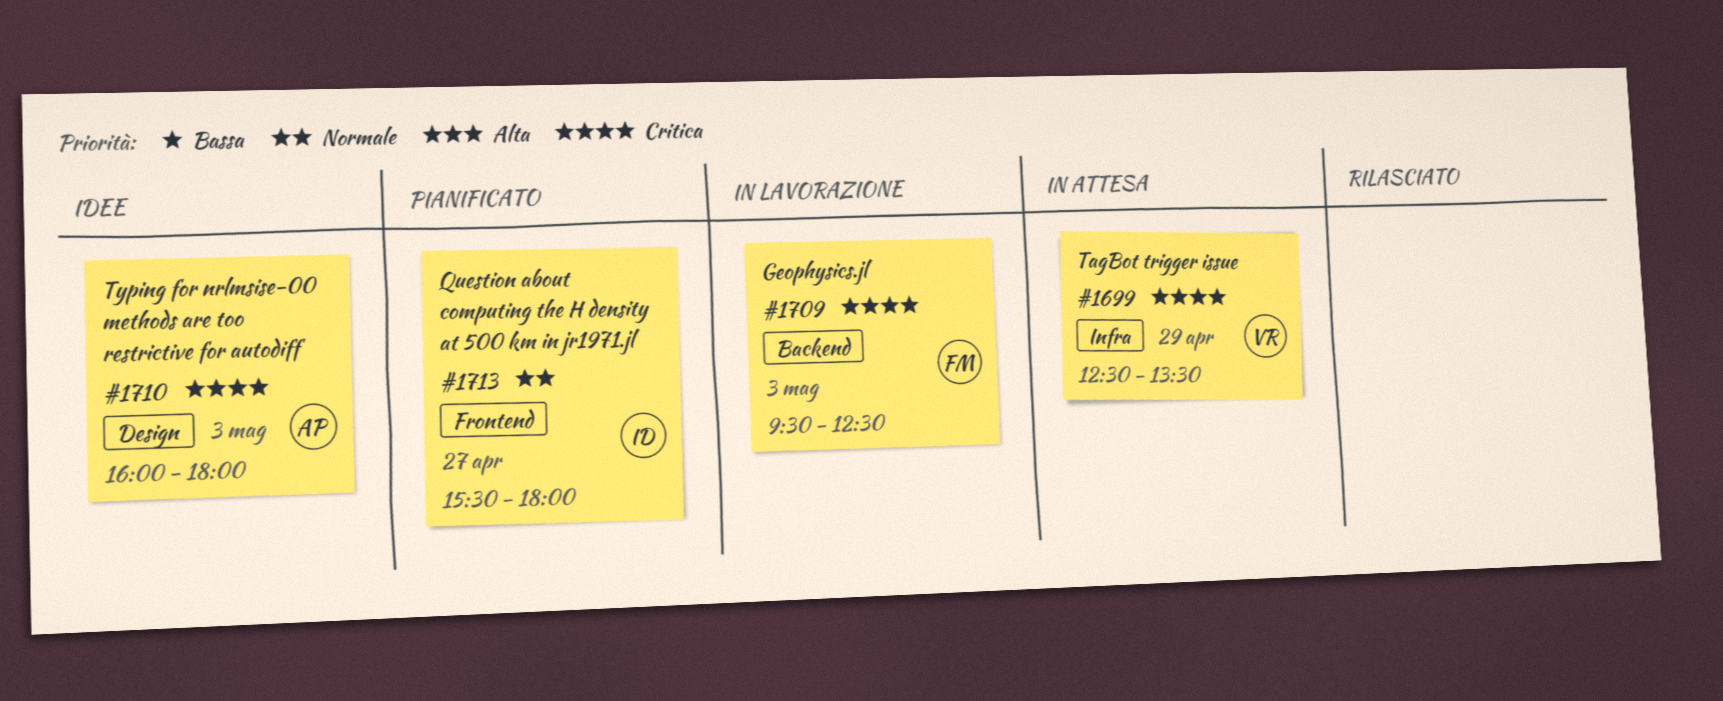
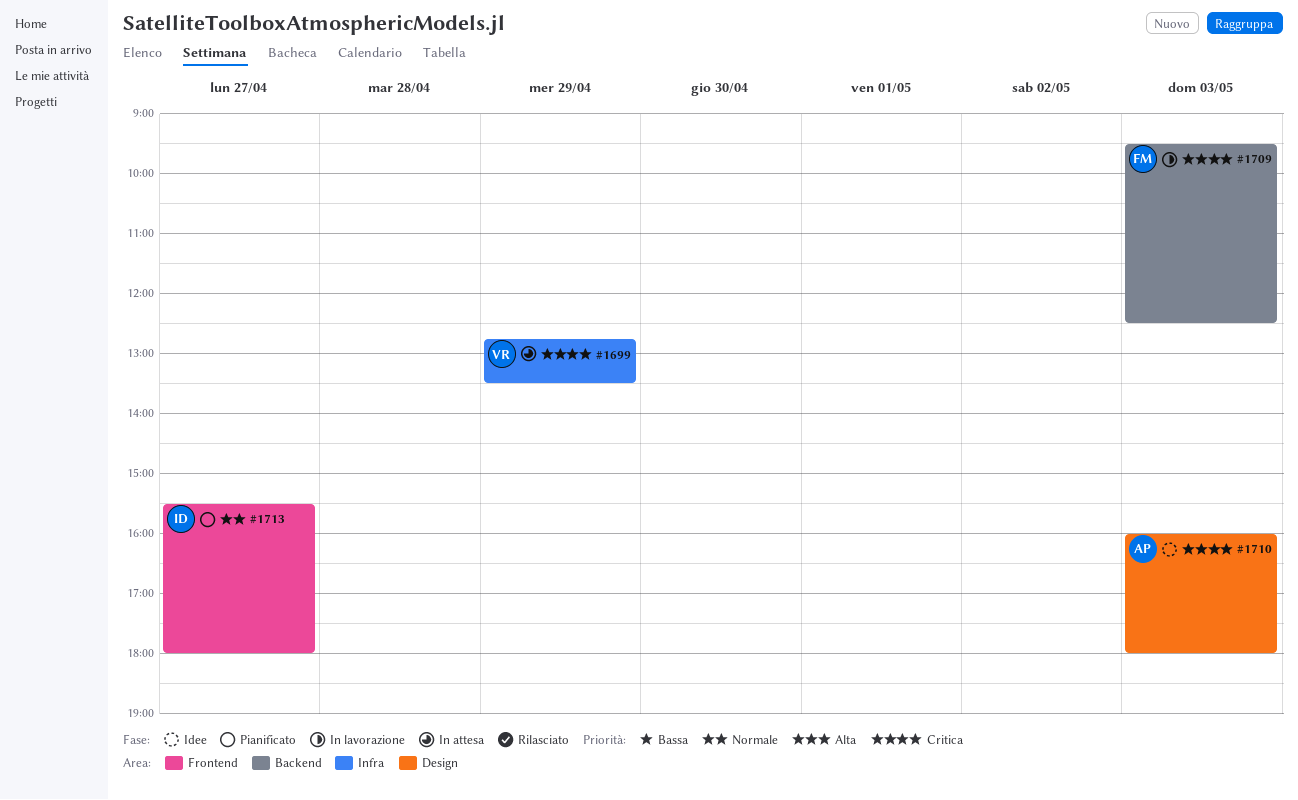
#1699, begins: 12:30 -> 12:45

